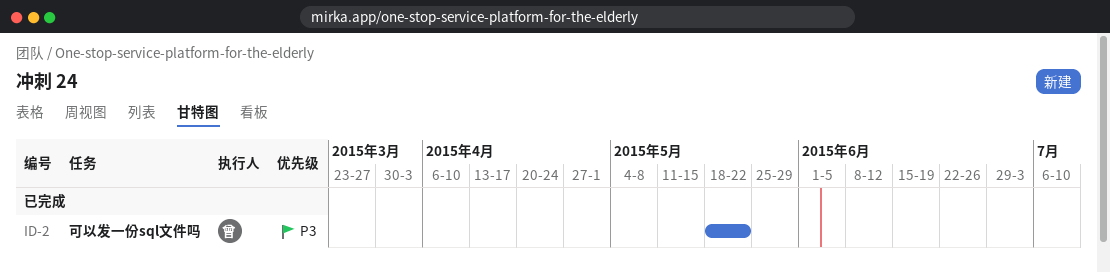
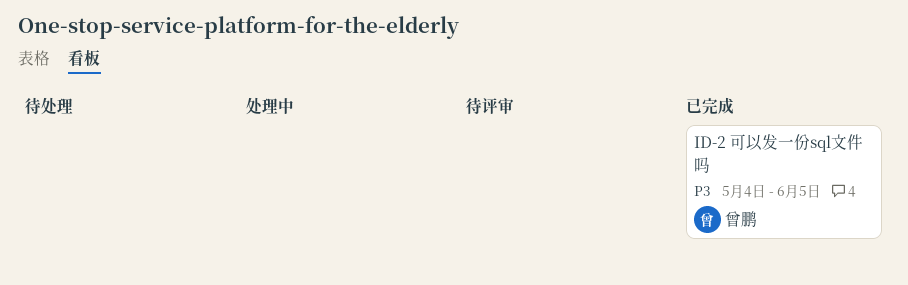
ID-2, start: May 18 -> May 4
ID-2, due: May 22 -> Jun 5

